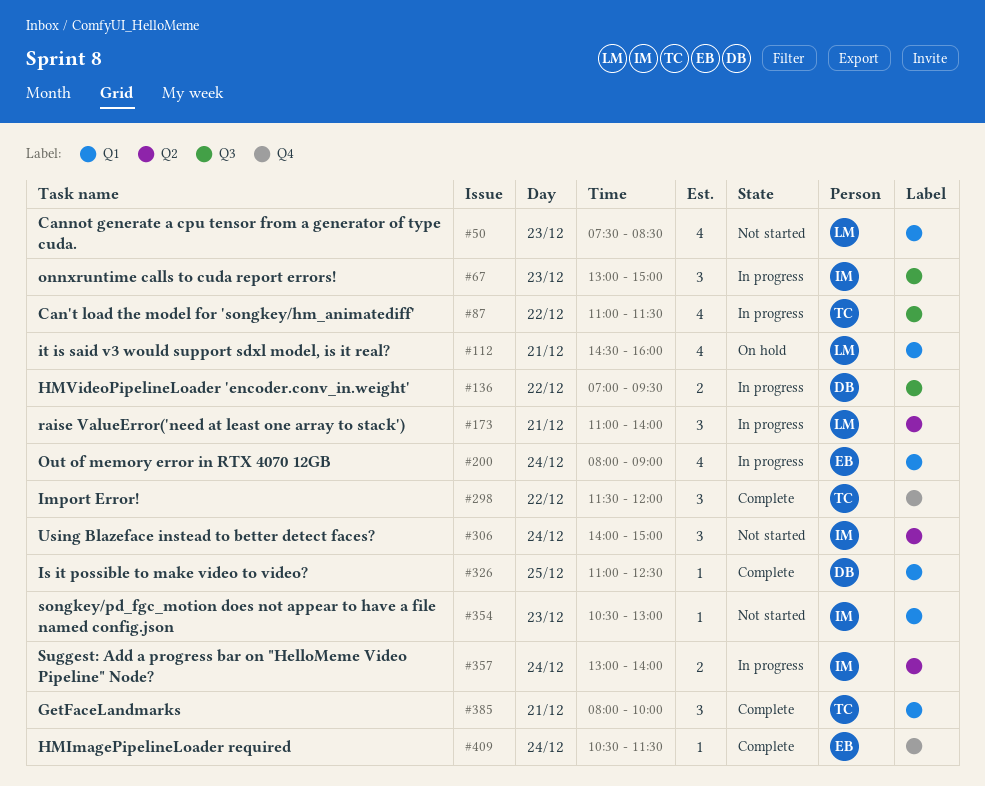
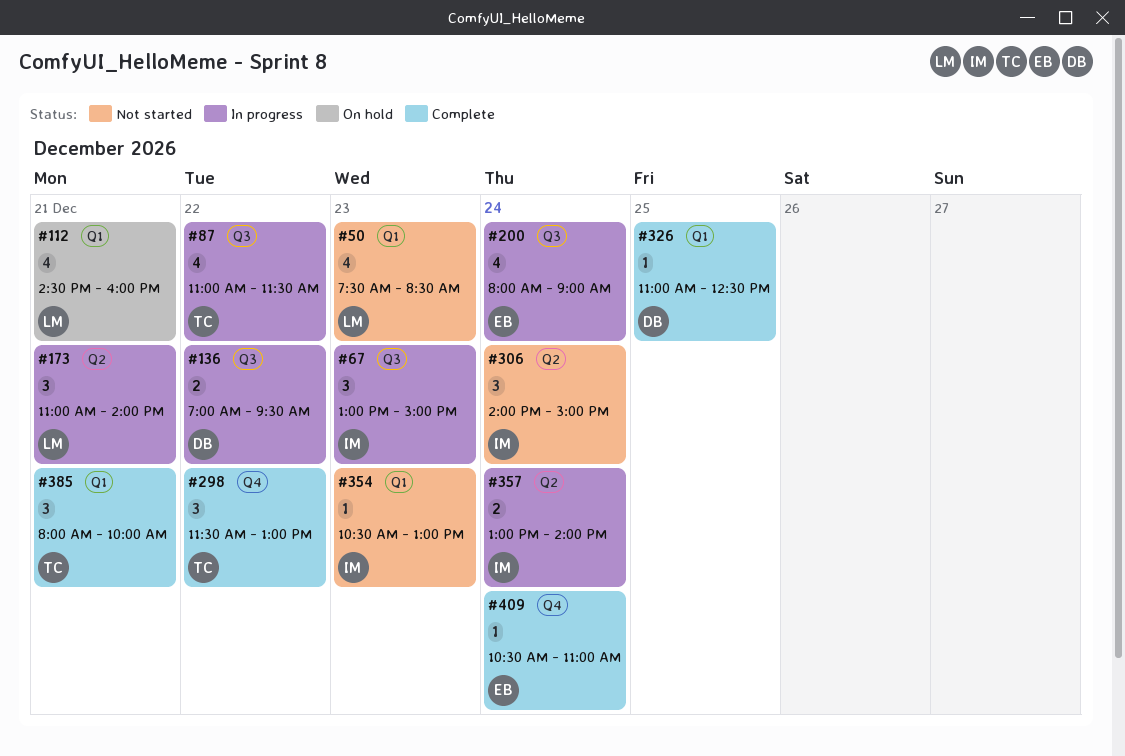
#200, label: Q1 -> Q3
#298, ends: 12:00 -> 13:00
#409, ends: 11:30 -> 11:00

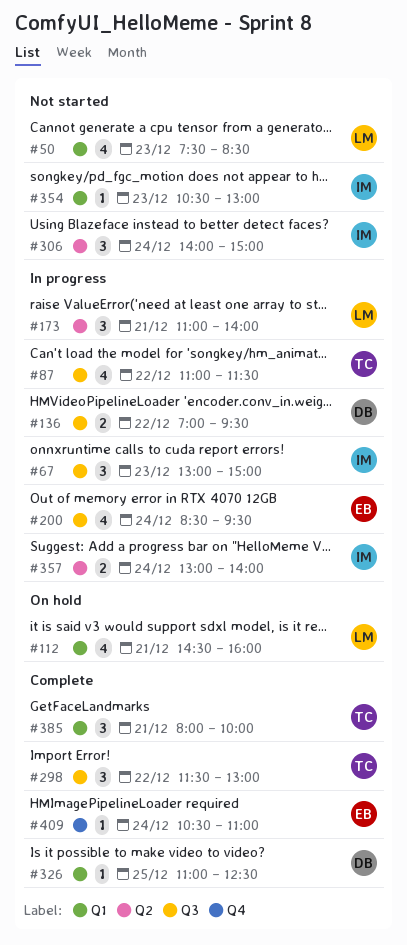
#200, begins: 08:00 -> 08:30
#200, ends: 09:00 -> 09:30
#298, label: Q4 -> Q3

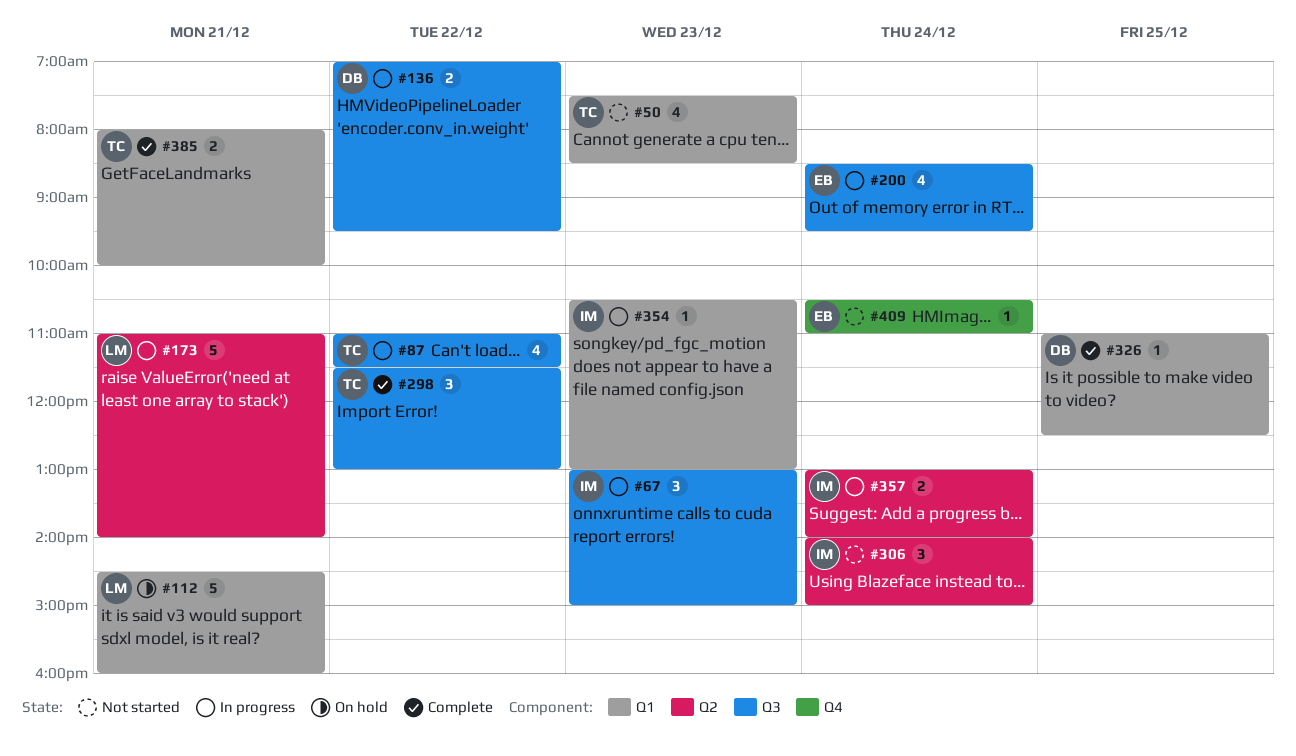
#50, owner: LM -> TC
#112, estimate: 4 -> 5
#173, estimate: 3 -> 5
#354, status: Not started -> In progress
#385, estimate: 3 -> 2
#409, status: Complete -> Not started

